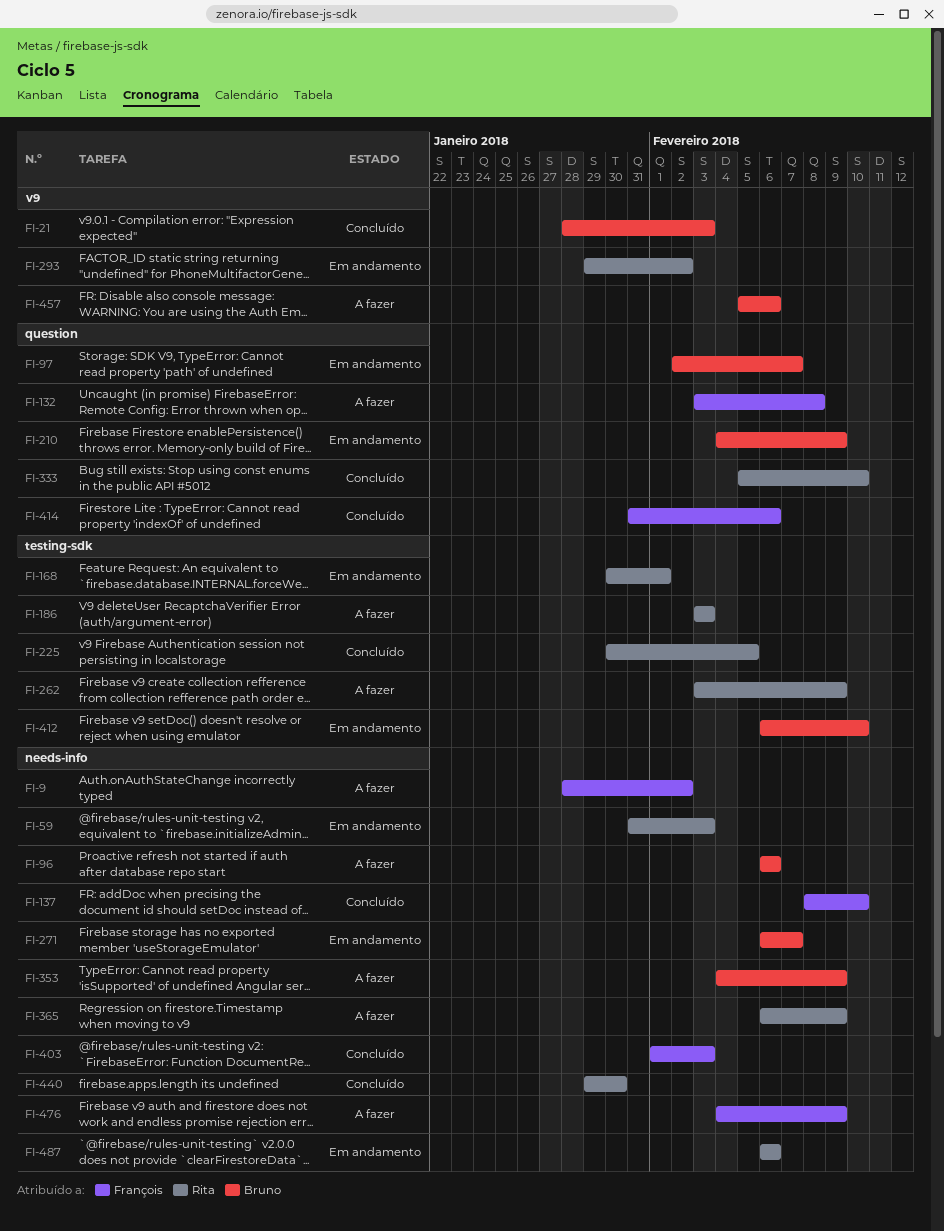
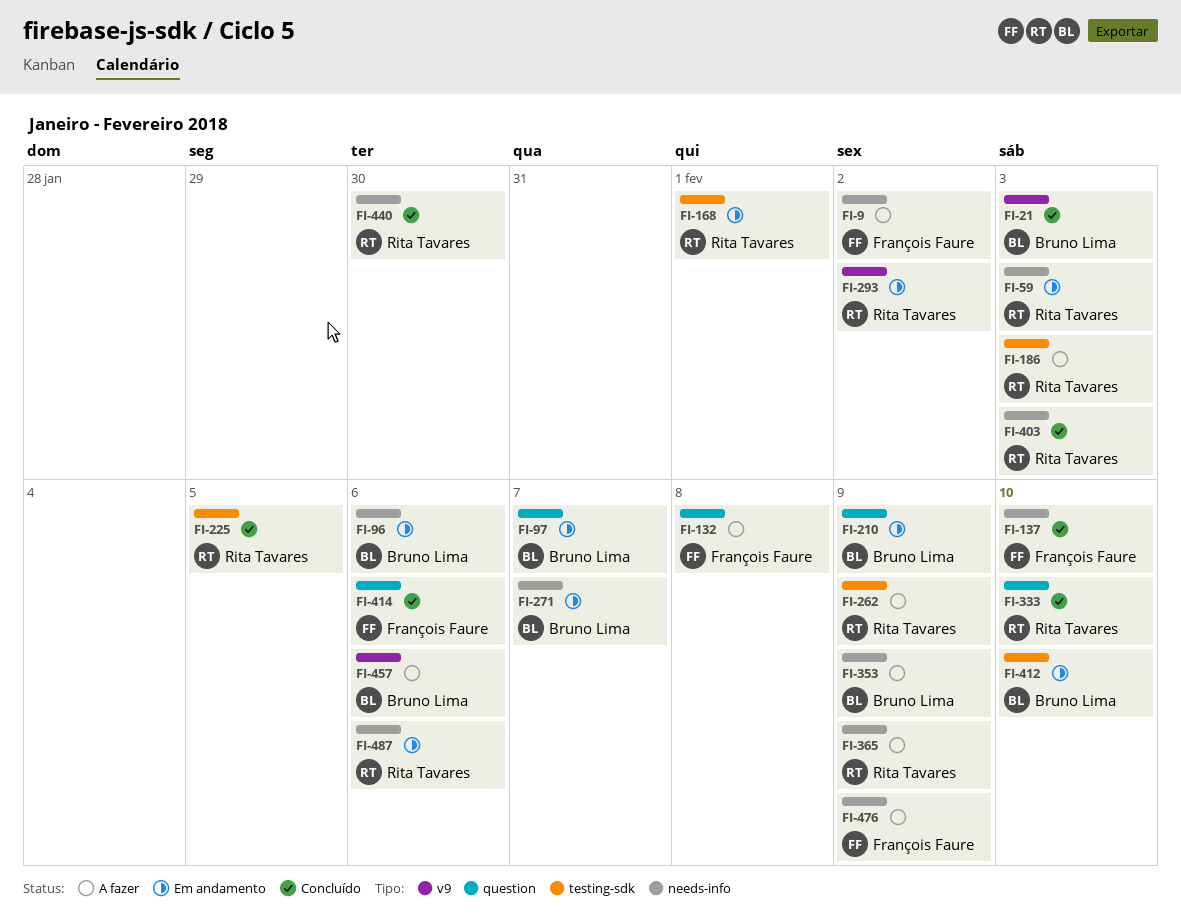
FI-96, status: A fazer -> Em andamento
FI-403, owner: François Faure -> Rita Tavares

